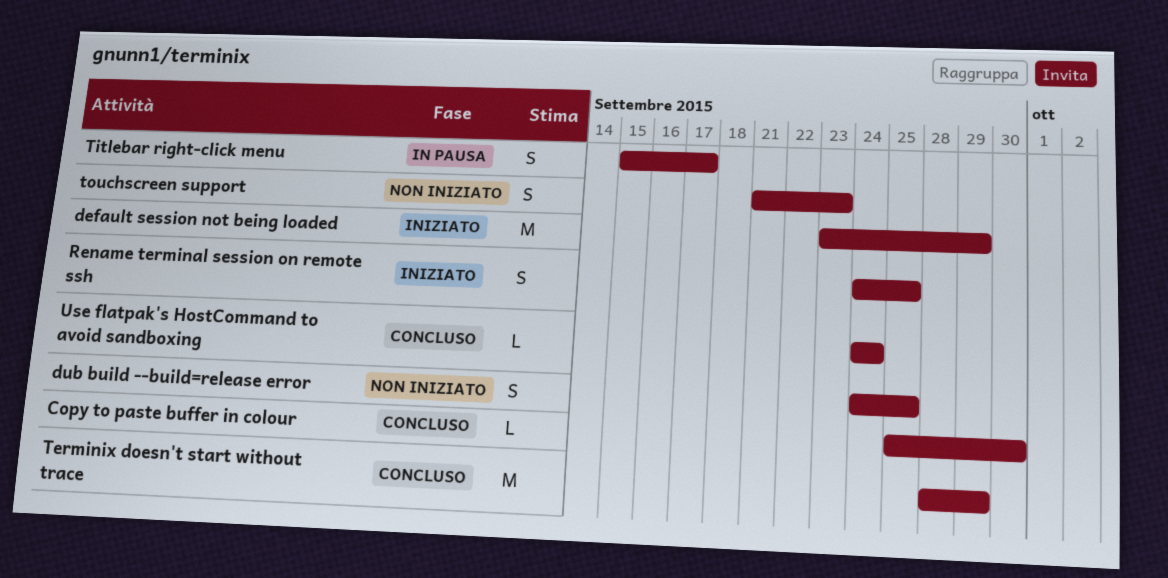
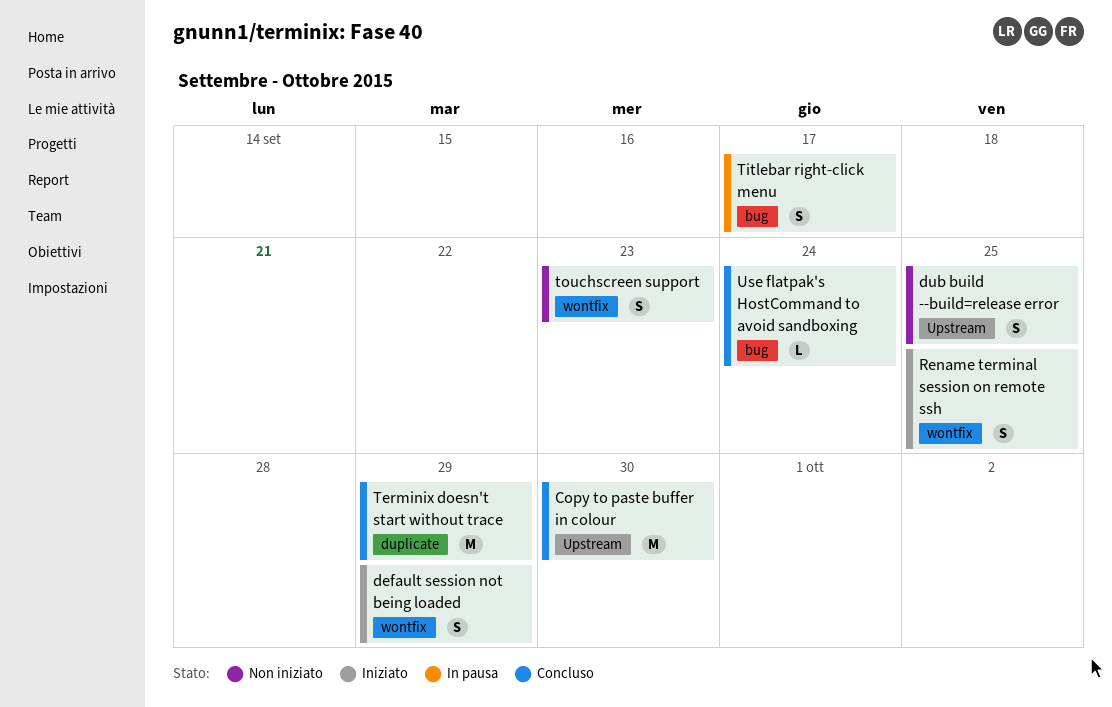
Copy to paste buffer in colour, estimate: L -> M
default session not being loaded, estimate: M -> S

